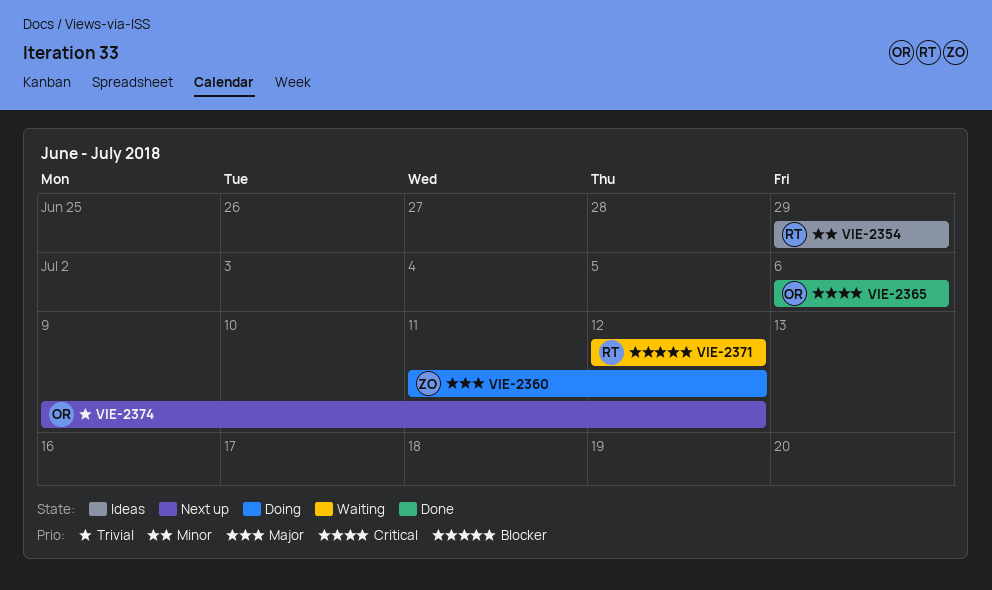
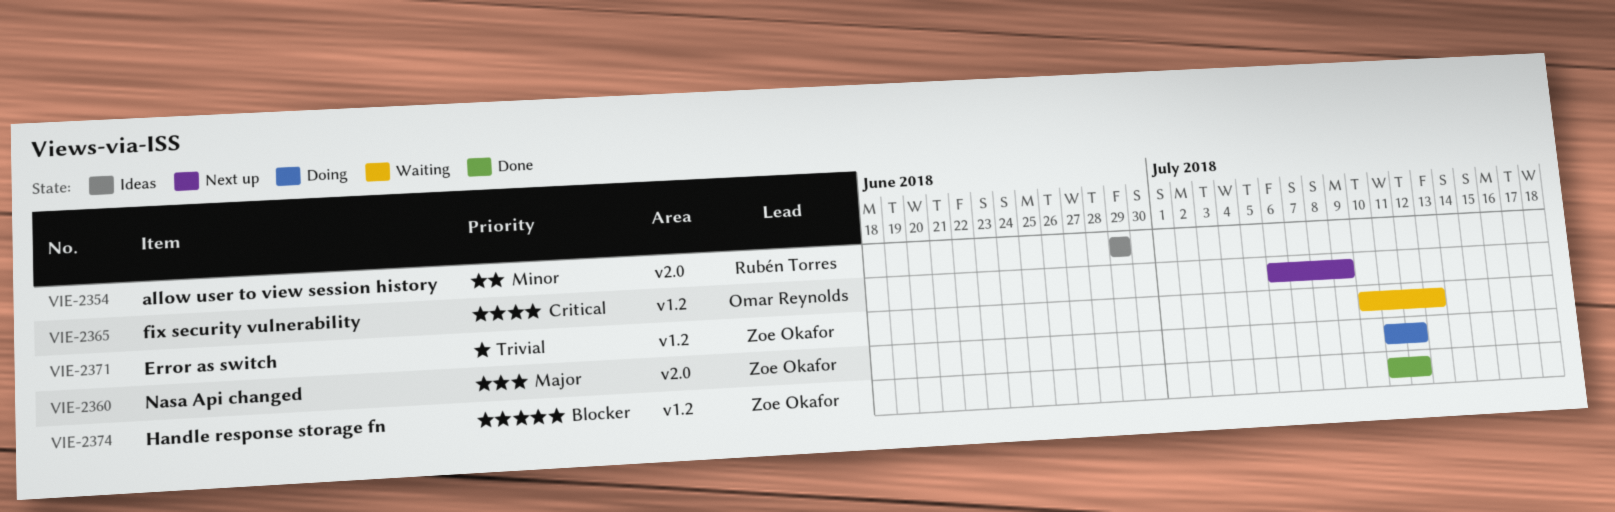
VIE-2365, status: Done -> Next up
VIE-2365, due: Jul 6 -> Jul 9
VIE-2371, owner: Rubén Torres -> Zoe Okafor
VIE-2371, priority: Blocker -> Trivial
VIE-2371, start: Jul 12 -> Jul 10
VIE-2371, due: Jul 12 -> Jul 13
VIE-2374, status: Next up -> Done
VIE-2374, owner: Omar Reynolds -> Zoe Okafor
VIE-2374, priority: Trivial -> Blocker
VIE-2374, start: Jul 9 -> Jul 11

